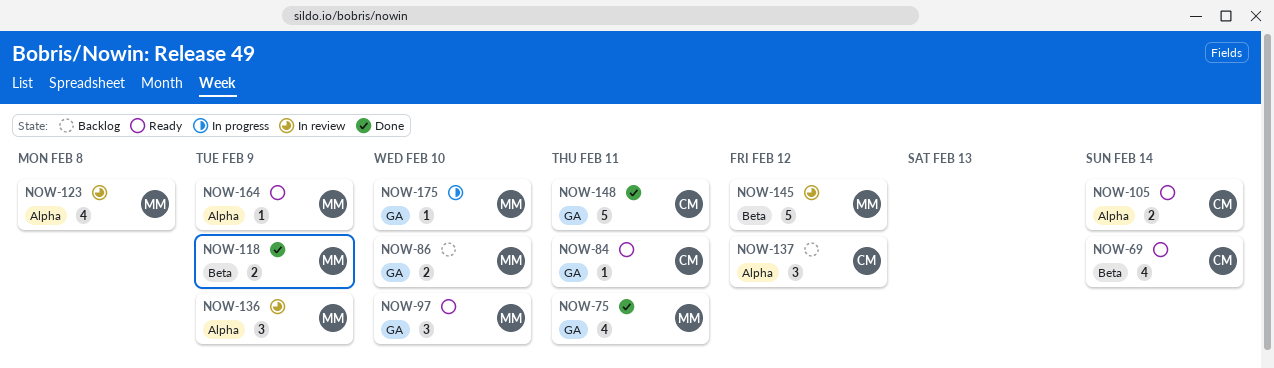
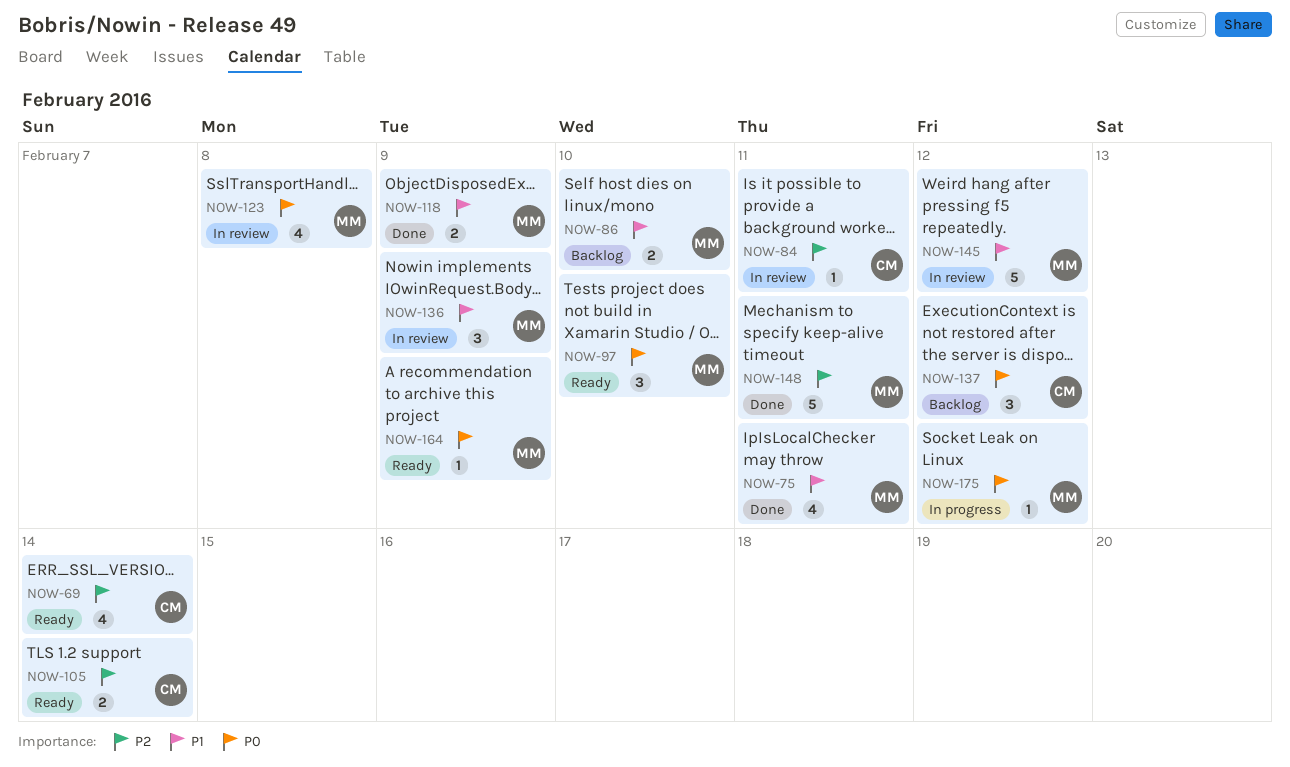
NOW-84, status: Ready -> In review
NOW-148, owner: CM -> MM
NOW-175, due: Feb 10 -> Feb 12

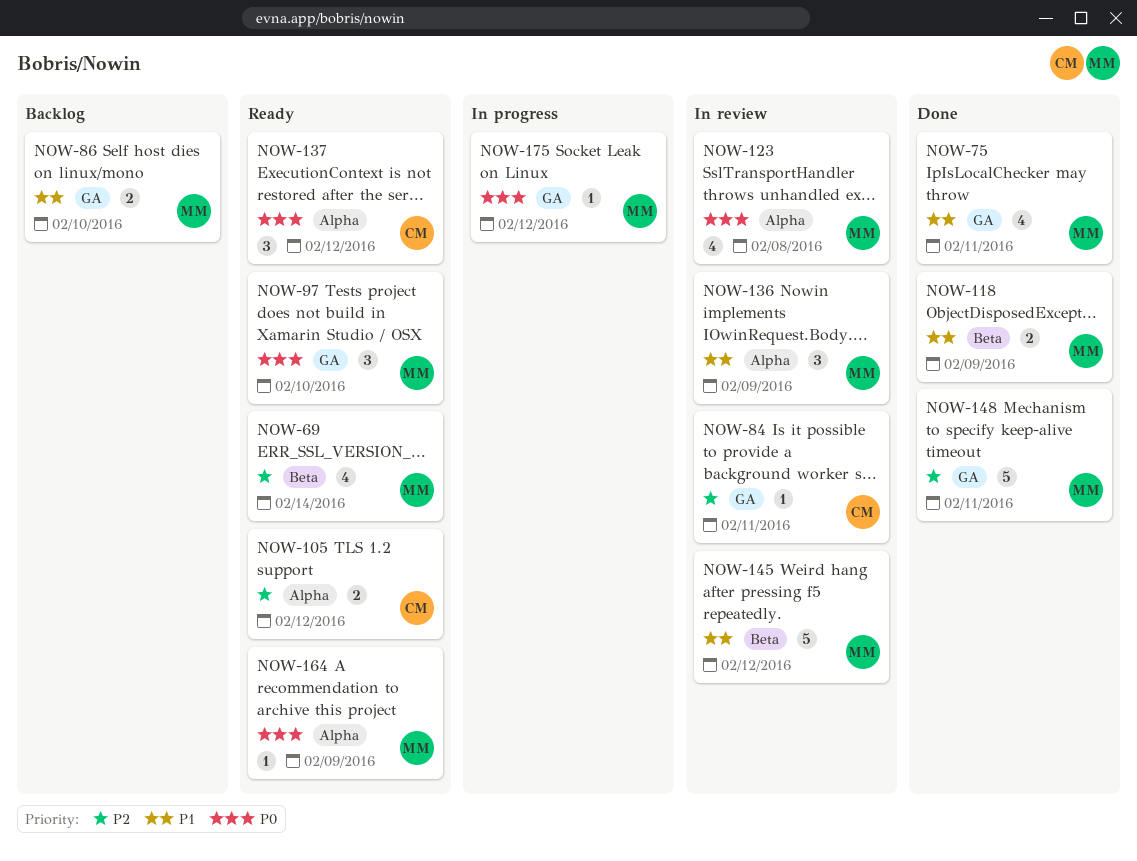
NOW-69, owner: CM -> MM
NOW-105, due: Feb 14 -> Feb 12
NOW-137, status: Backlog -> Ready

